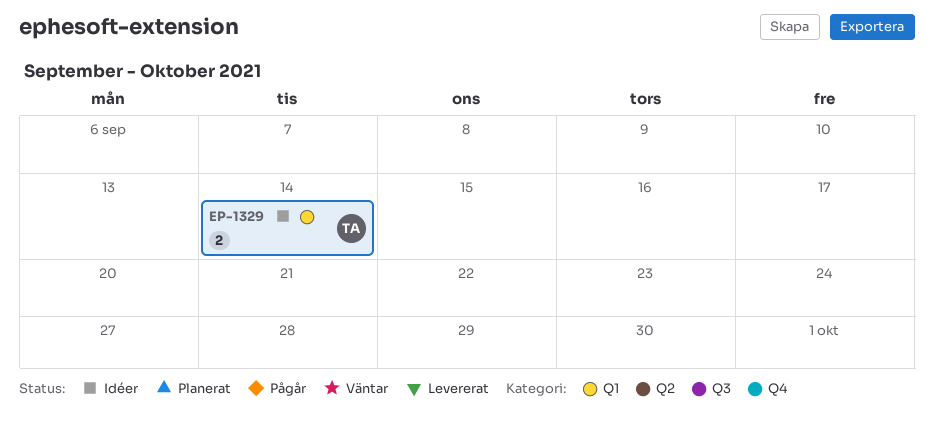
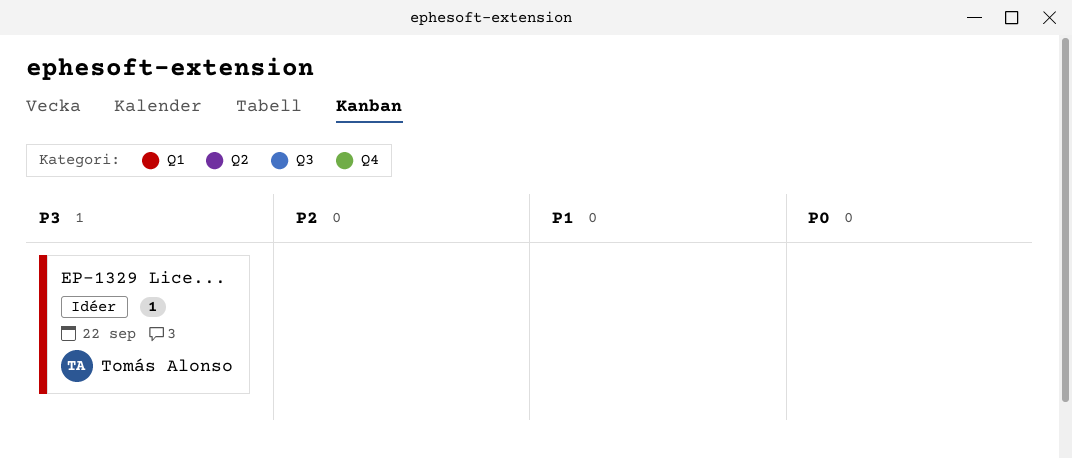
EP-1329, estimate: 2 -> 1
EP-1329, due: Sep 14 -> Sep 22

